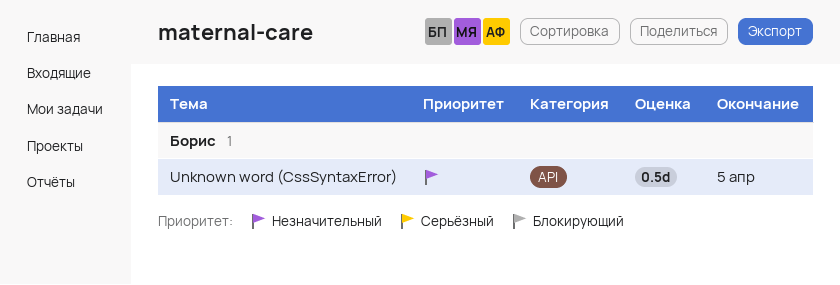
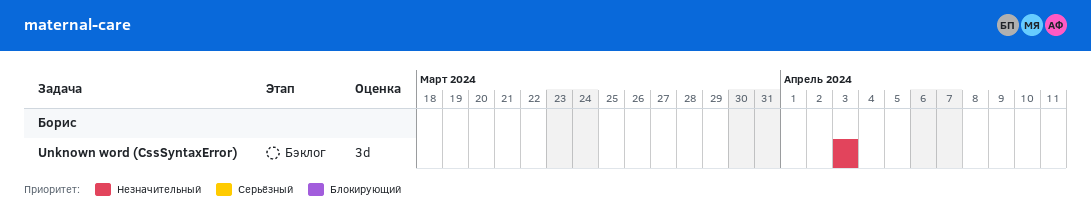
Unknown word (CssSyntaxError), estimate: 0.5d -> 3d
Unknown word (CssSyntaxError), due: Apr 5 -> Apr 3

